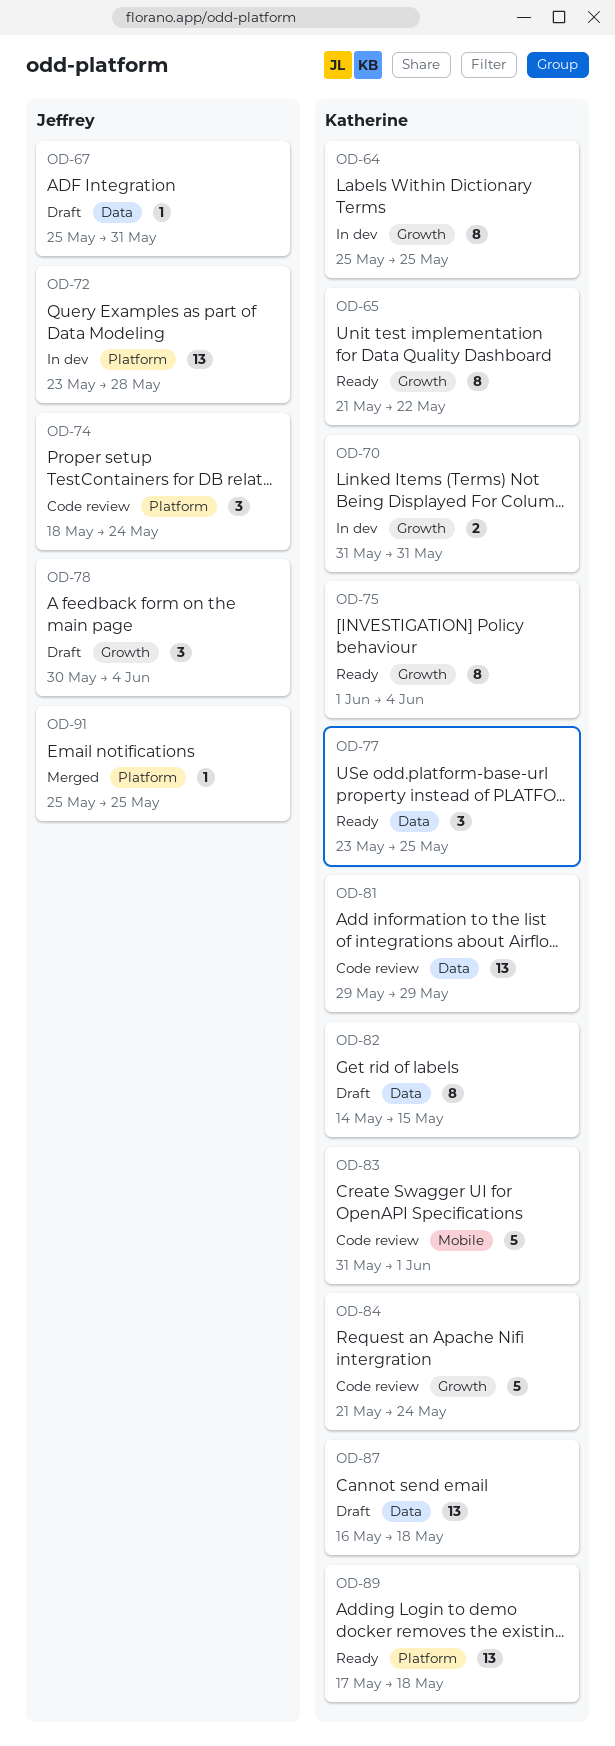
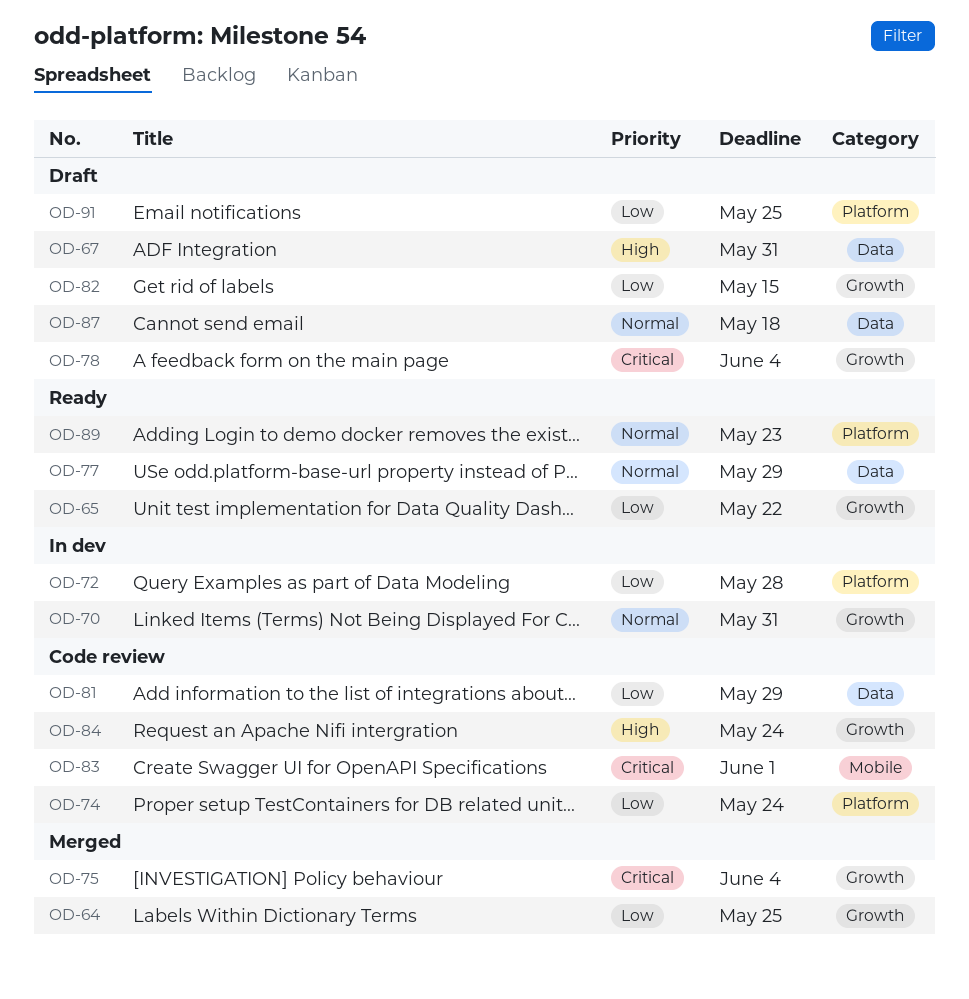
OD-64, status: In dev -> Merged
OD-75, status: Ready -> Merged
OD-77, due: May 25 -> May 29
OD-82, label: Data -> Growth
OD-89, due: May 18 -> May 23
OD-91, status: Merged -> Draft

